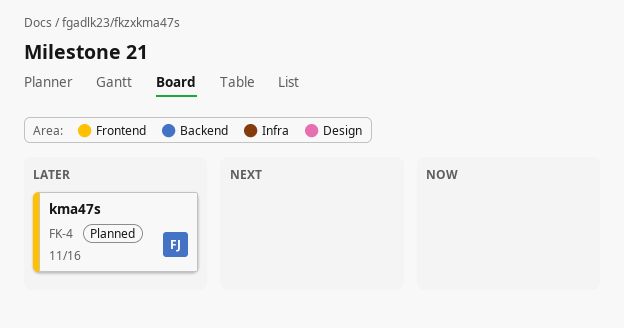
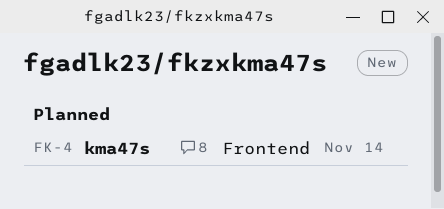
FK-4, due: Nov 16 -> Nov 14

